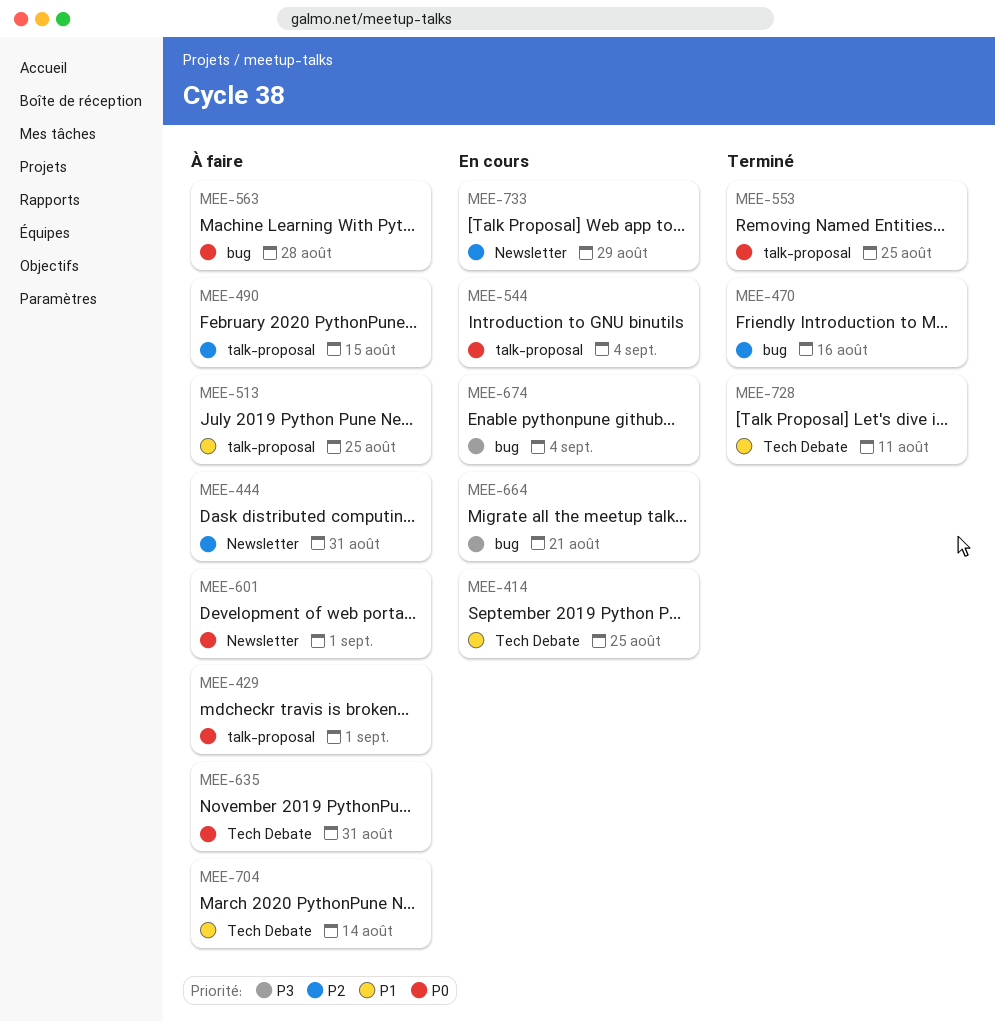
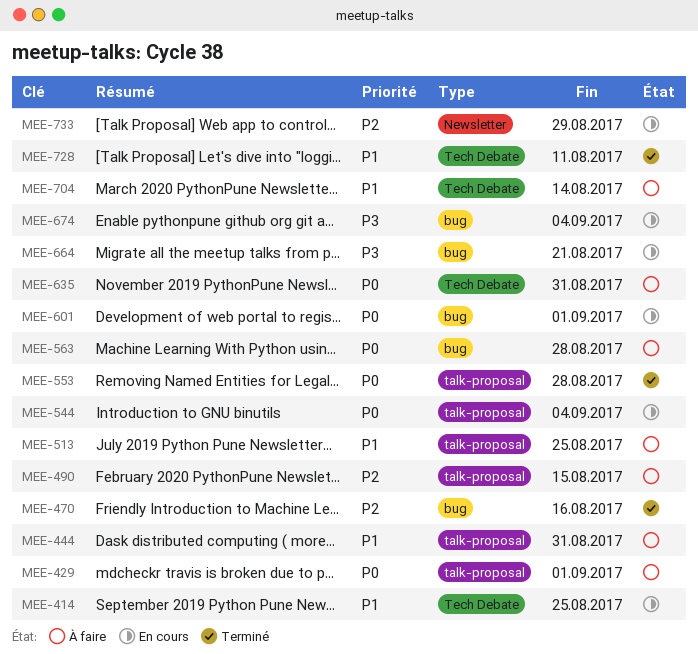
MEE-444, priority: P2 -> P1
MEE-444, label: Newsletter -> talk-proposal
MEE-553, due: Aug 25 -> Aug 28
MEE-601, status: À faire -> En cours
MEE-601, label: Newsletter -> bug

